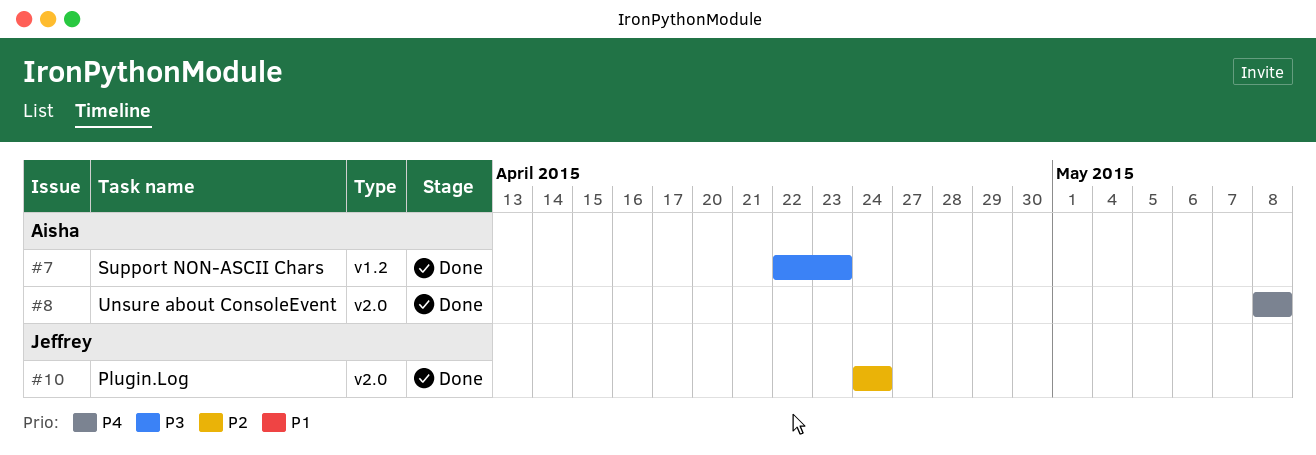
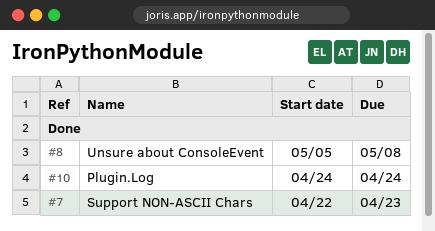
#8, start: May 8 -> May 5

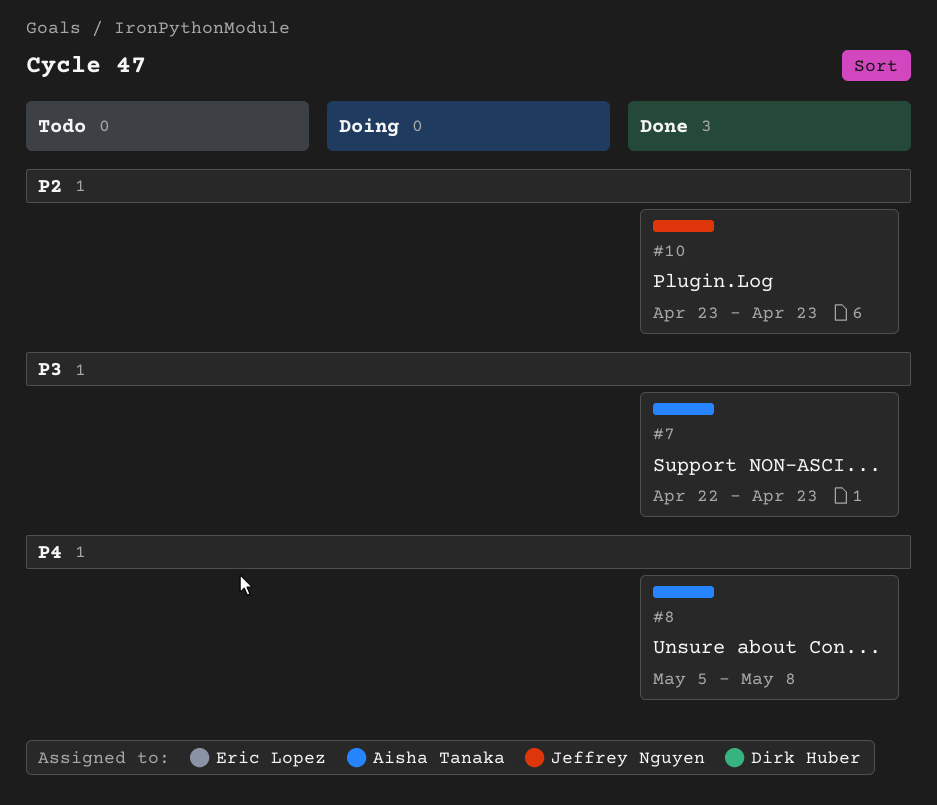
#10, start: Apr 24 -> Apr 23
#10, due: Apr 24 -> Apr 23

